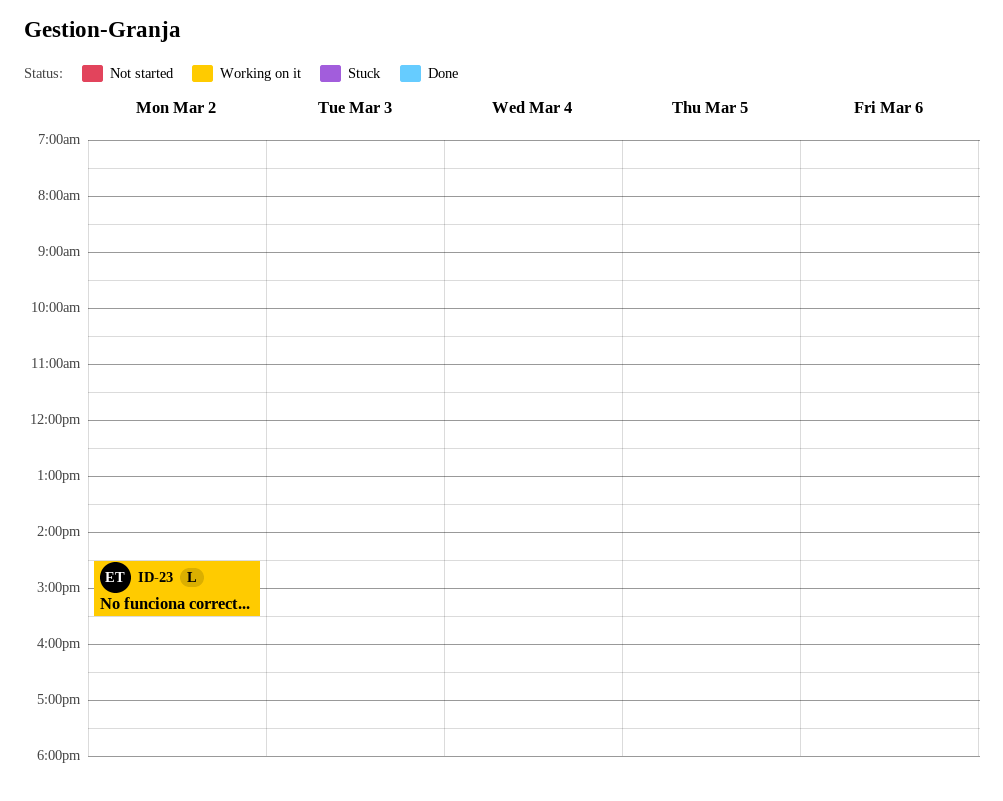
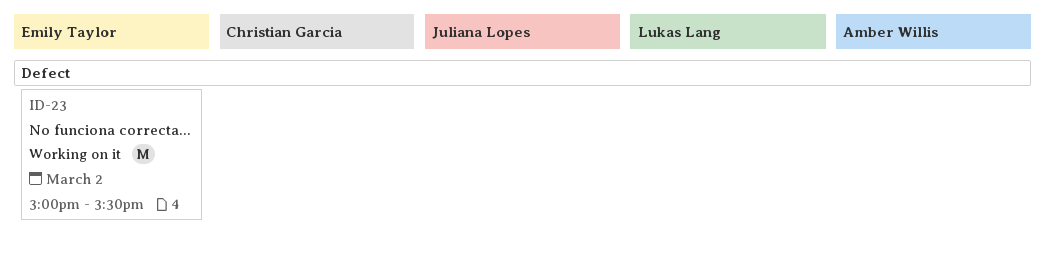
ID-23, estimate: L -> M
ID-23, begins: 14:30 -> 15:00

